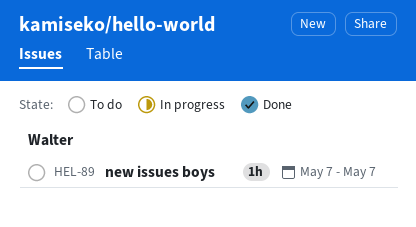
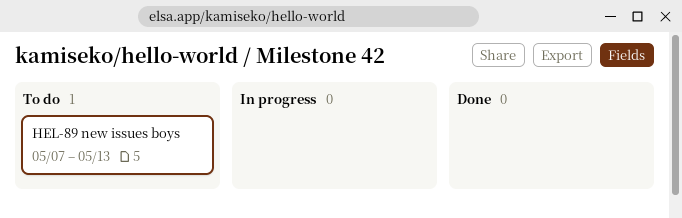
HEL-89, due: May 7 -> May 13

